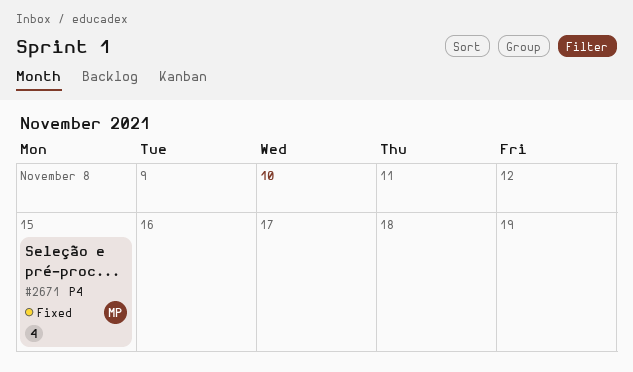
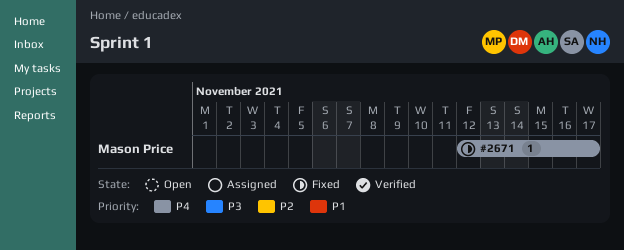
#2671, estimate: 4 -> 1
#2671, due: Nov 15 -> Nov 17

